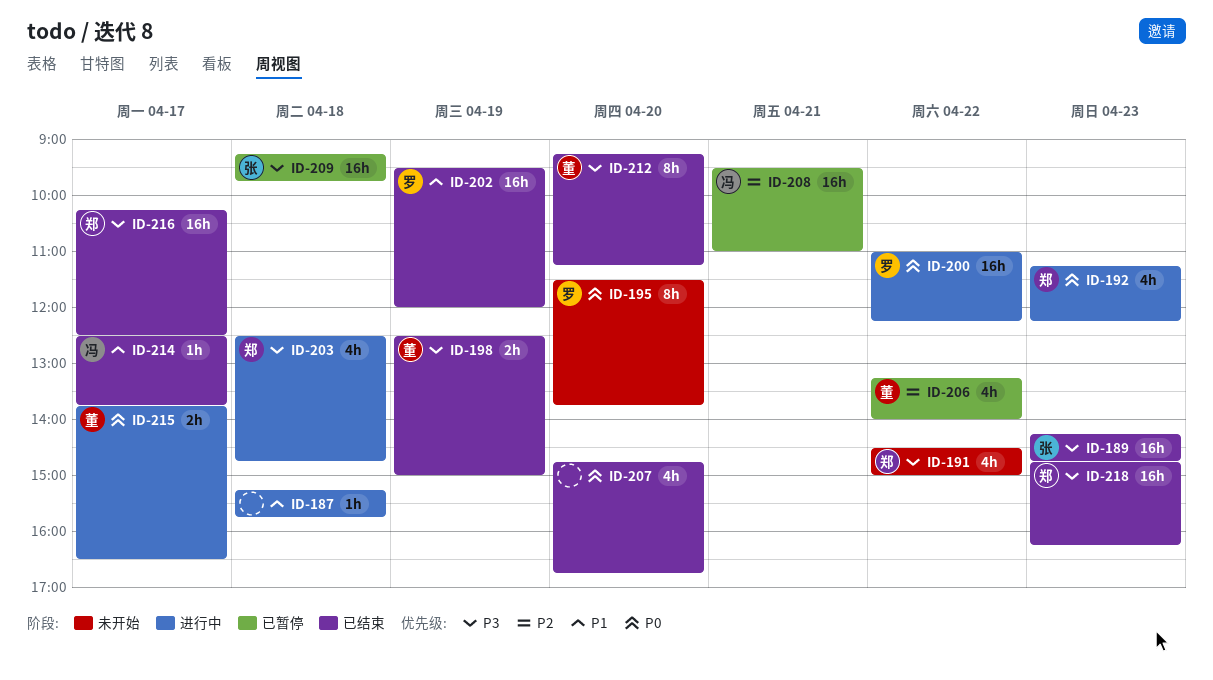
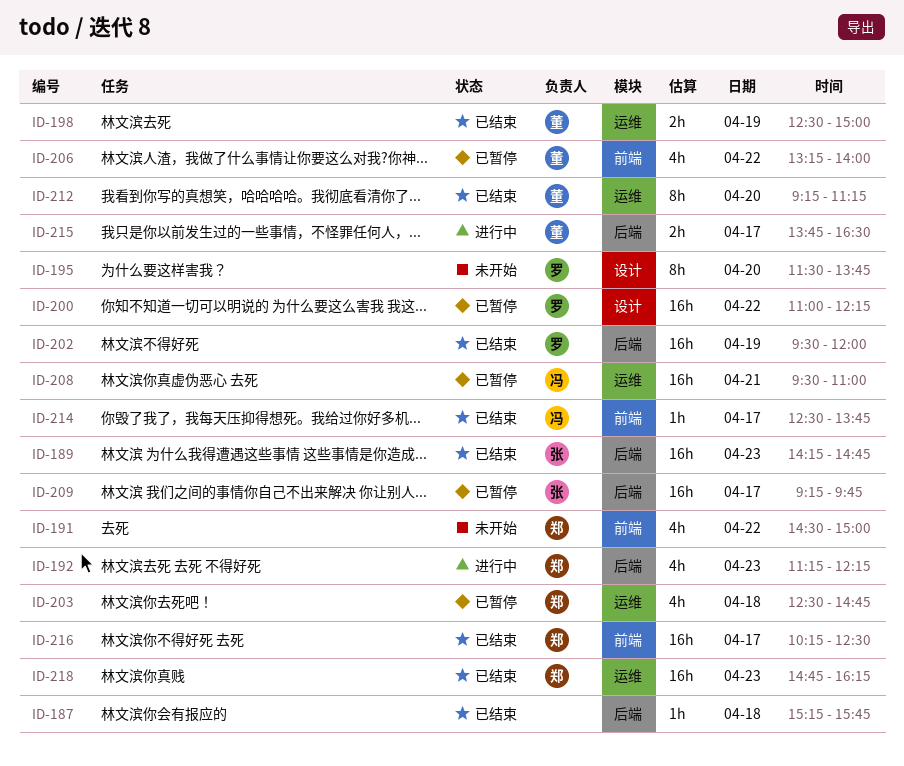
ID-187, status: 进行中 -> 已结束
ID-200, status: 进行中 -> 已暂停
ID-203, status: 进行中 -> 已暂停
ID-207: present -> none
ID-209, day: Apr 18 -> Apr 17

